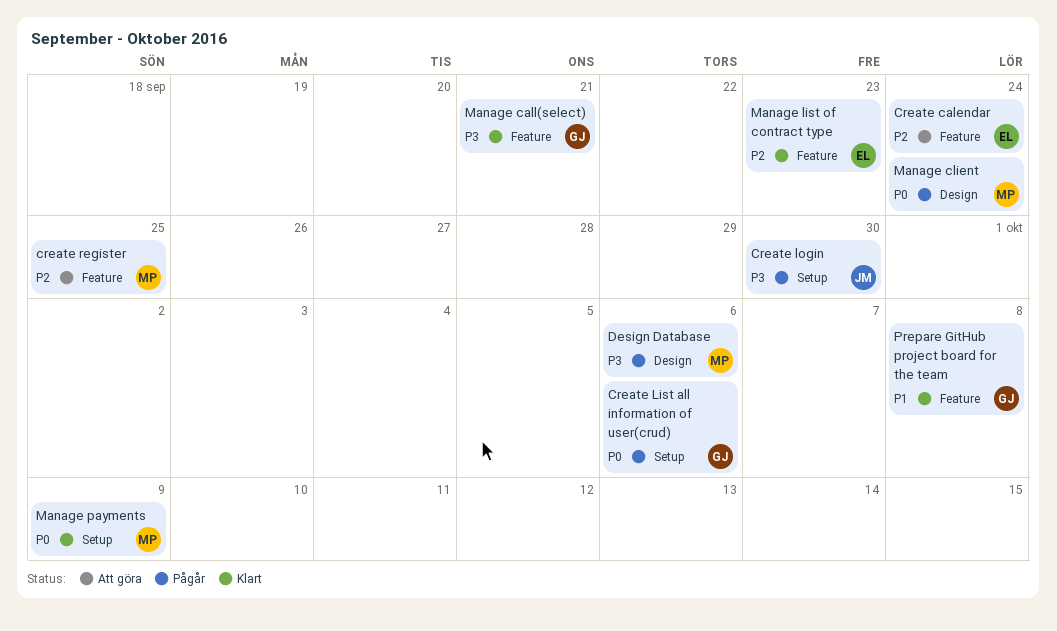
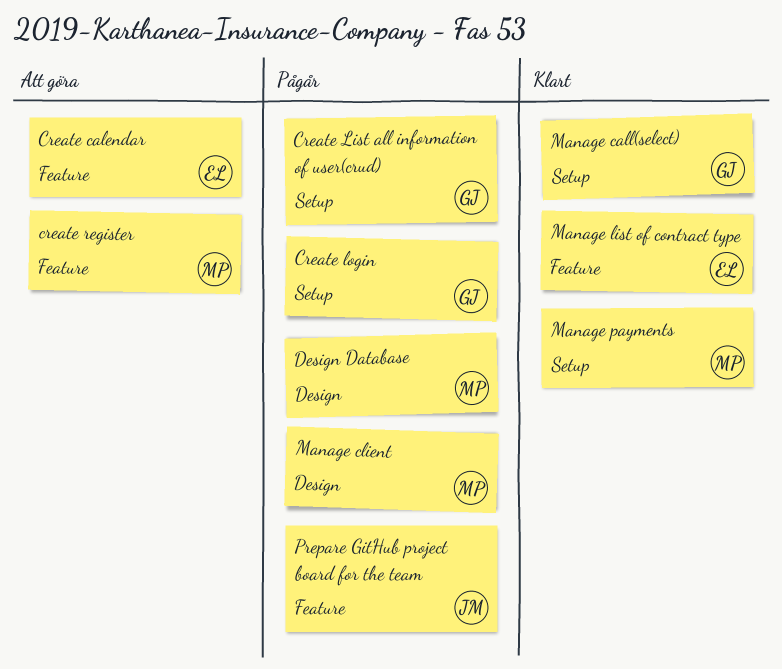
Create login, owner: JM -> GJ
Manage call(select), label: Feature -> Setup
Prepare GitHub project board for the team, status: Klart -> Pågår
Prepare GitHub project board for the team, owner: GJ -> JM

